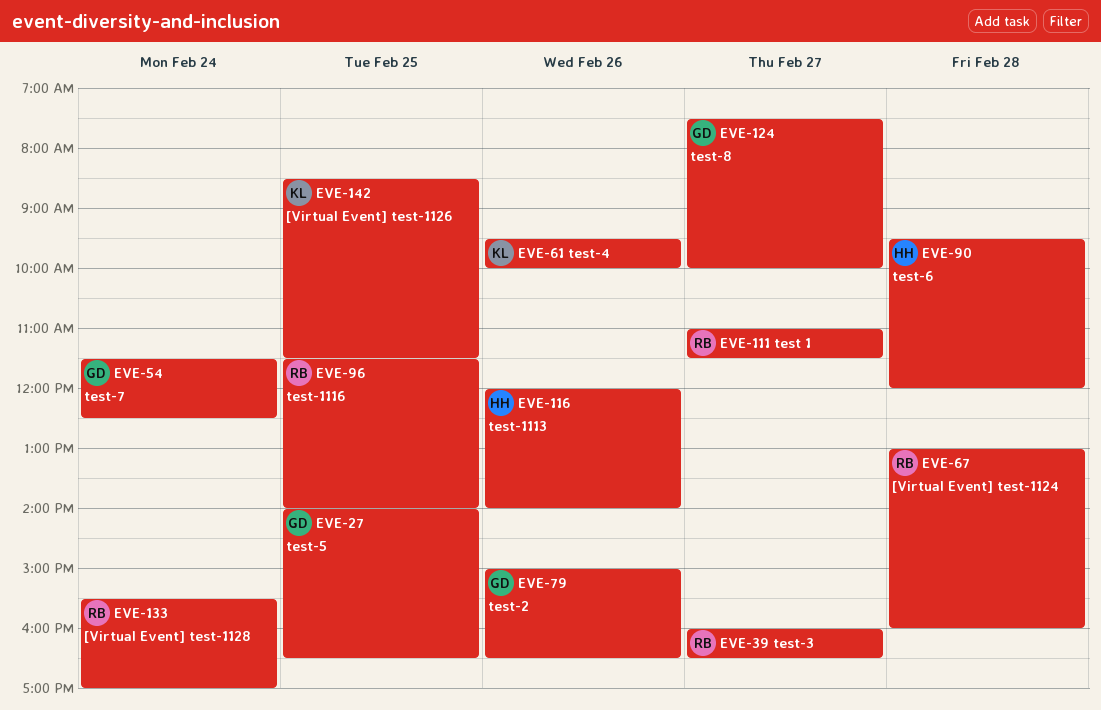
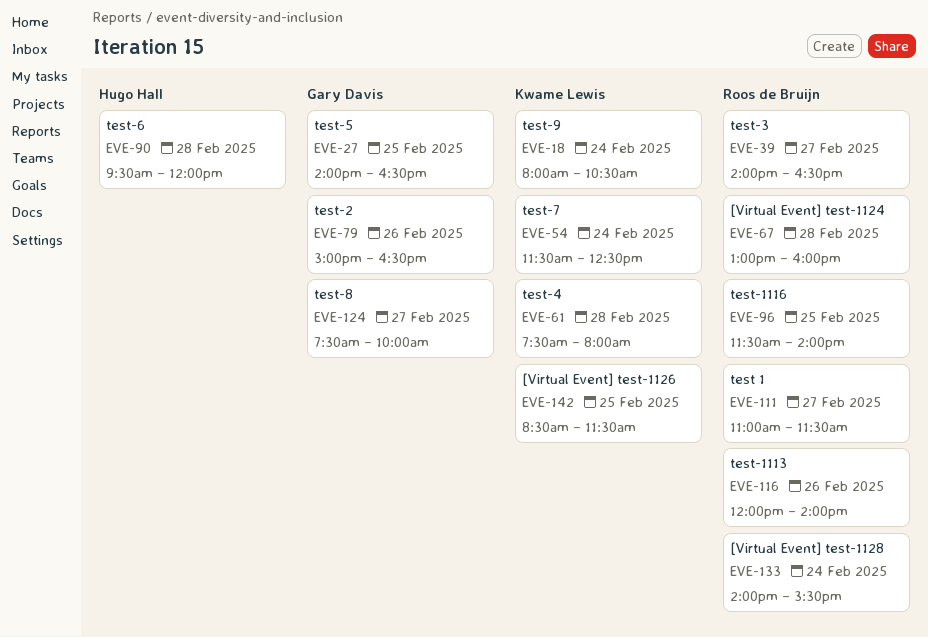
EVE-18: none -> present
EVE-39, begins: 16:00 -> 14:00
EVE-54, owner: Gary Davis -> Kwame Lewis
EVE-61, day: Feb 26 -> Feb 28
EVE-61, begins: 09:30 -> 07:30
EVE-61, ends: 10:00 -> 08:00
EVE-116, owner: Hugo Hall -> Roos de Bruijn
EVE-133, begins: 15:30 -> 14:00
EVE-133, ends: 17:00 -> 15:30

